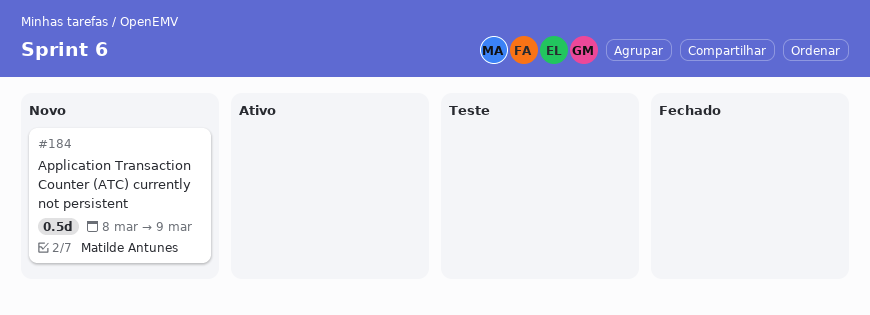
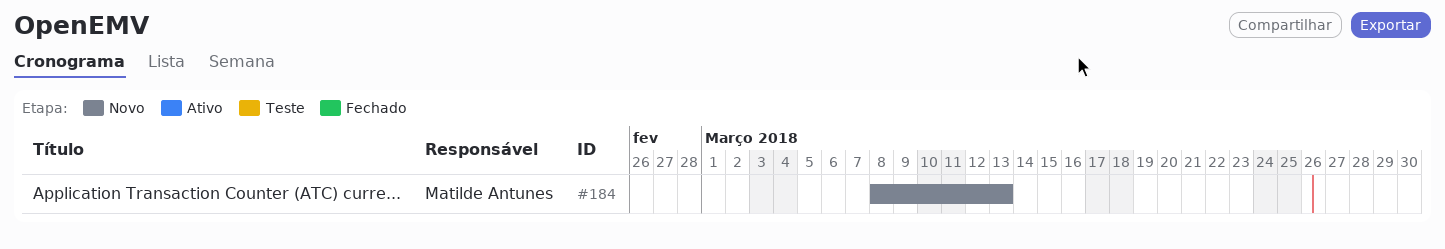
#184, due: Mar 9 -> Mar 13

